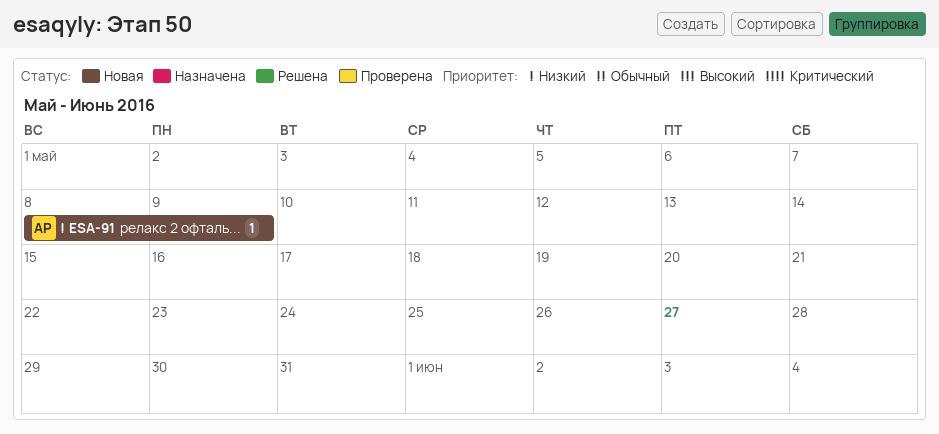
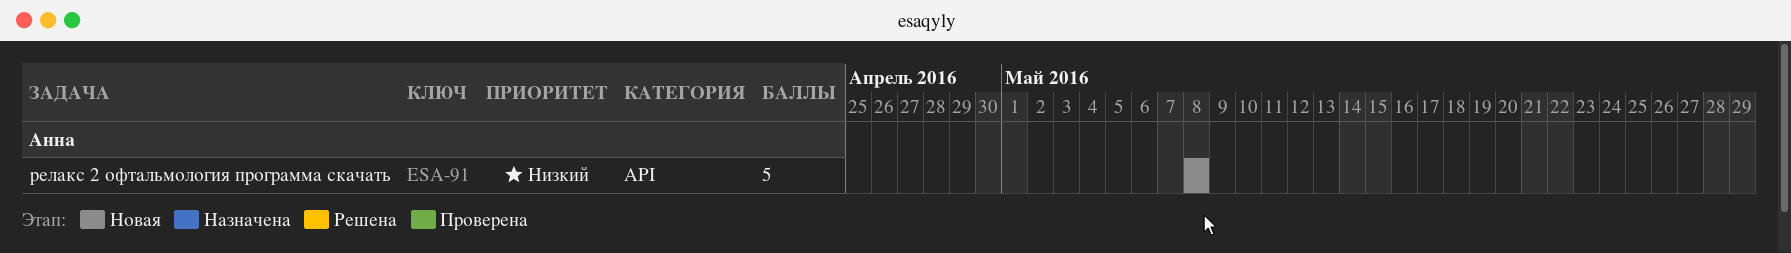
ESA-91, estimate: 1 -> 5
ESA-91, due: May 9 -> May 8

